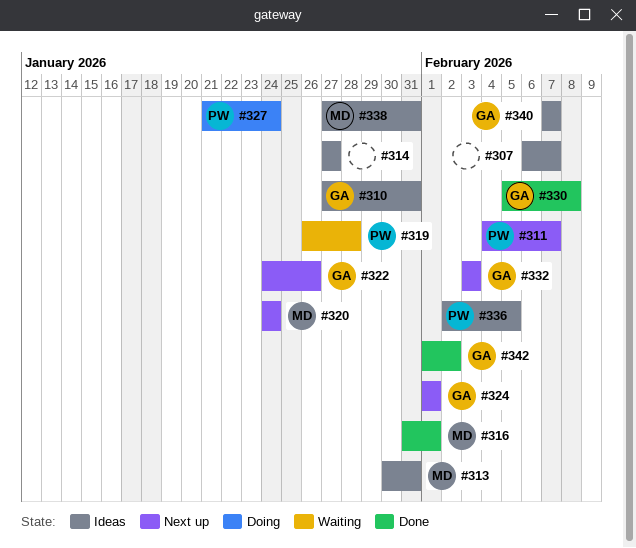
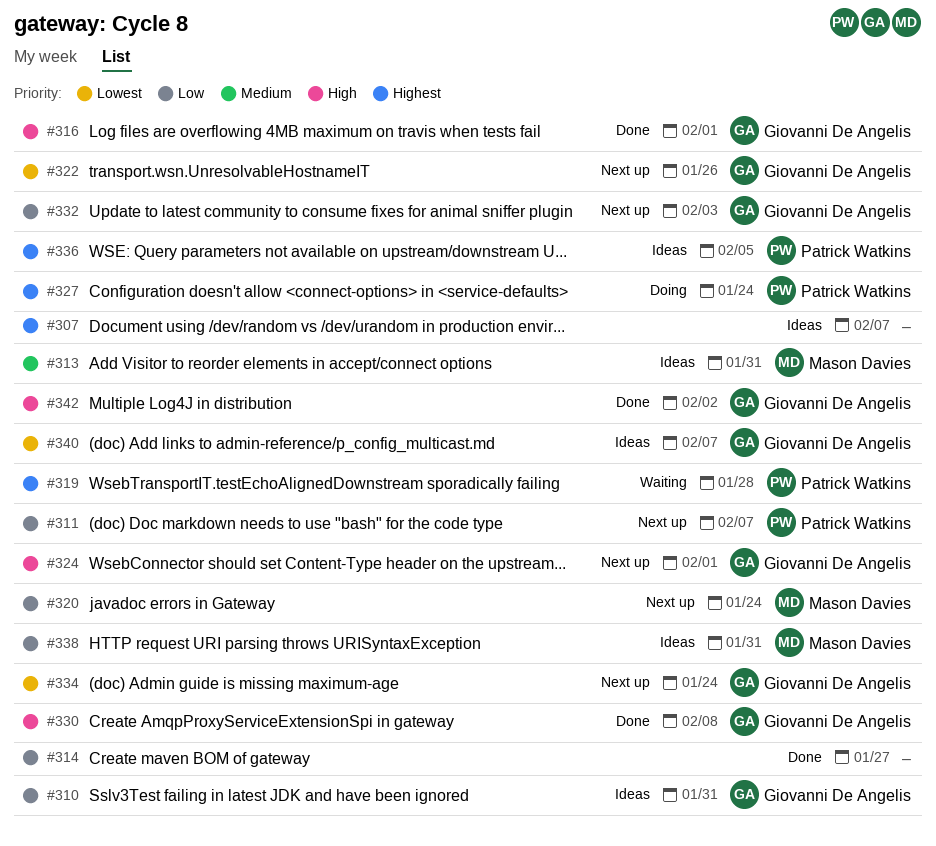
#314, status: Ideas -> Done
#316, owner: Mason Davies -> Giovanni De Angelis
#334: none -> present

